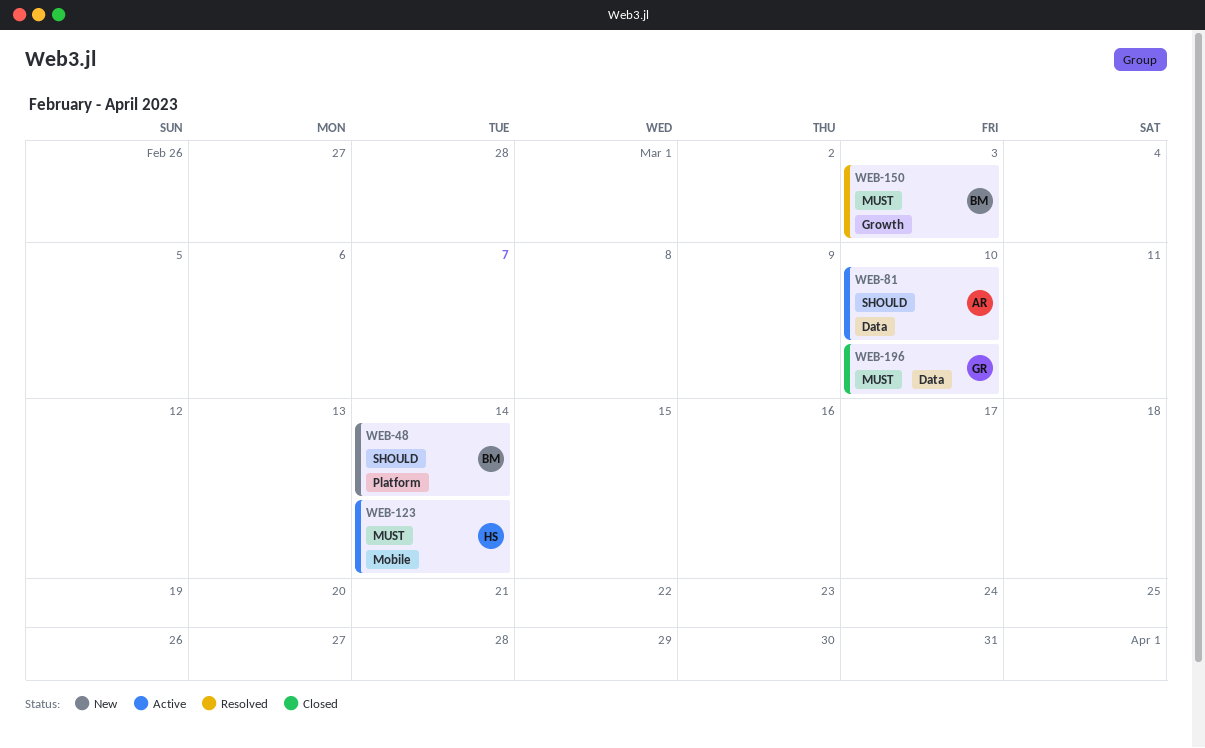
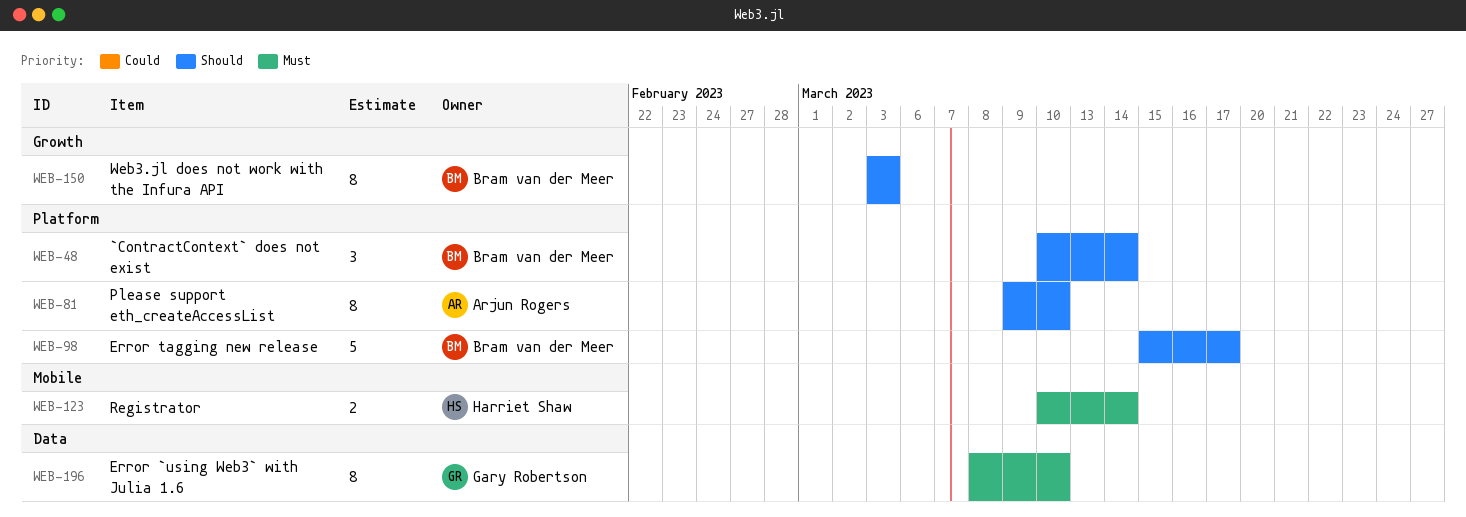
WEB-81, label: Data -> Platform
WEB-98: none -> present
WEB-150, priority: Must -> Should

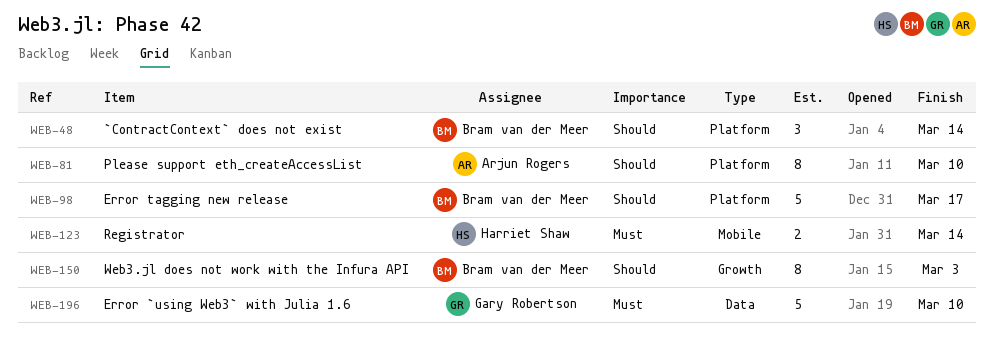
WEB-196, estimate: 8 -> 5

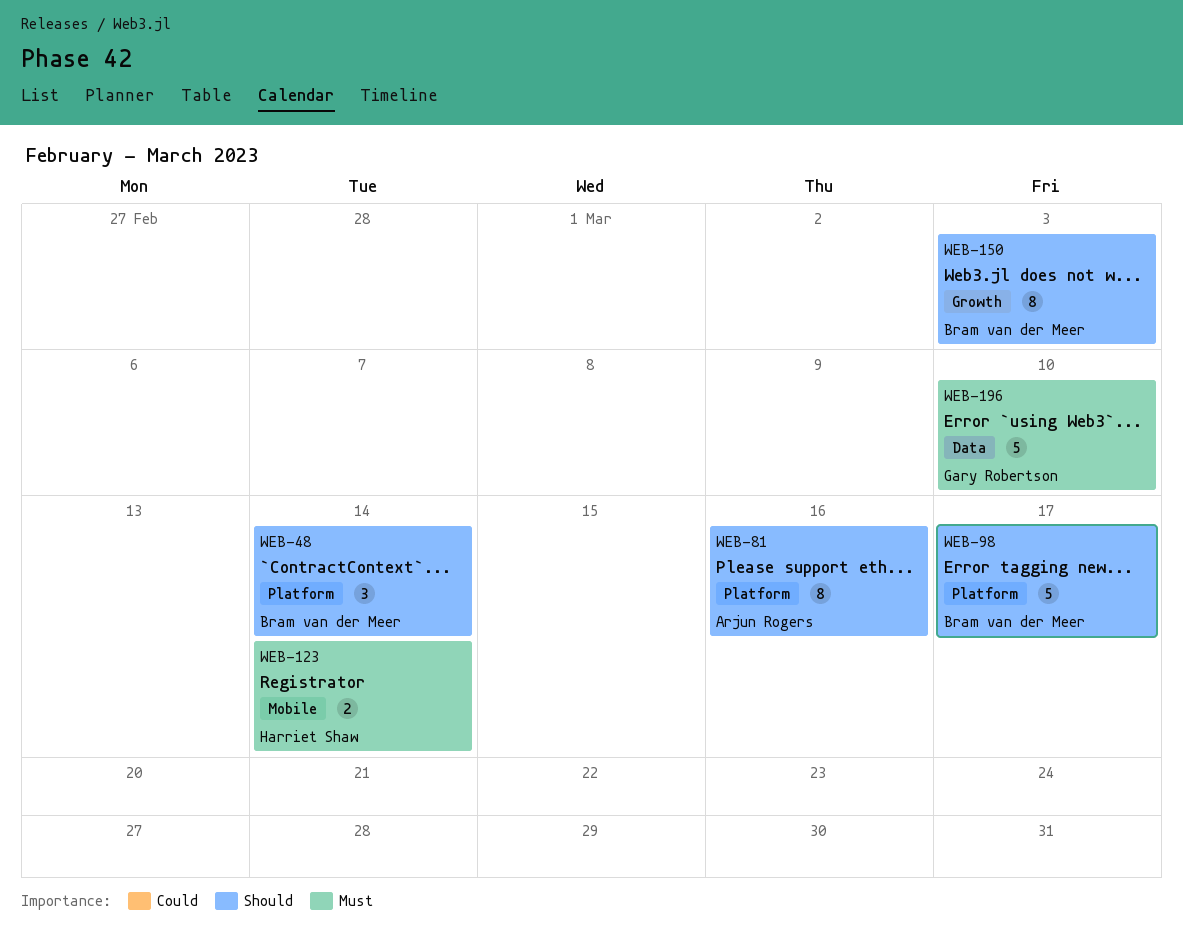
WEB-81, due: Mar 10 -> Mar 16

